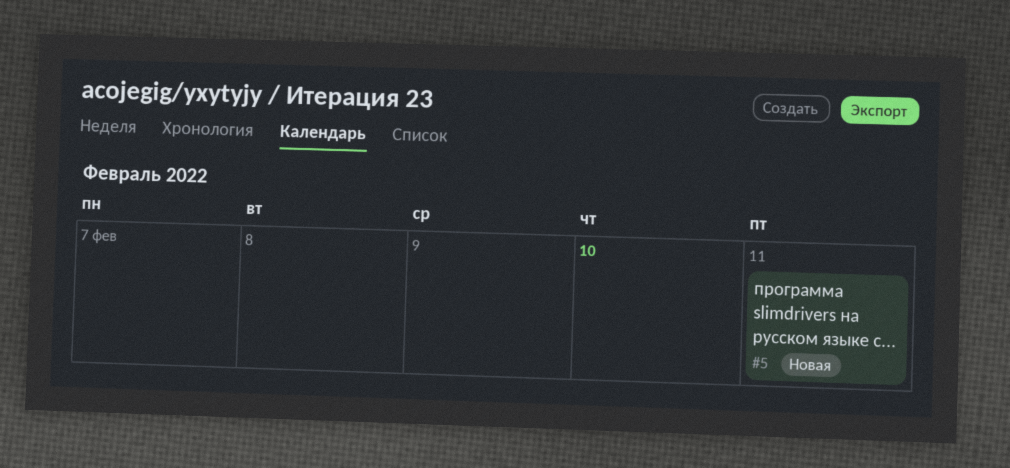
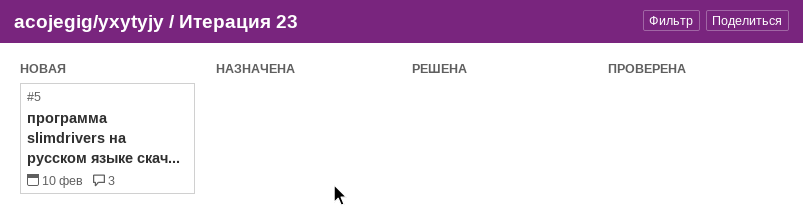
#5, due: Feb 11 -> Feb 10

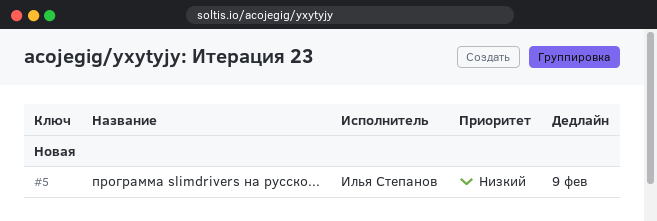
#5, due: Feb 10 -> Feb 9

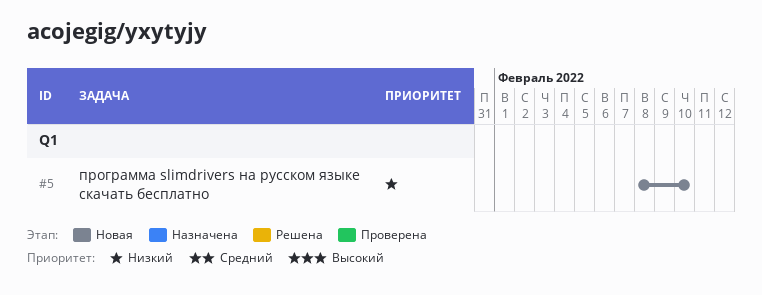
#5, due: Feb 9 -> Feb 10

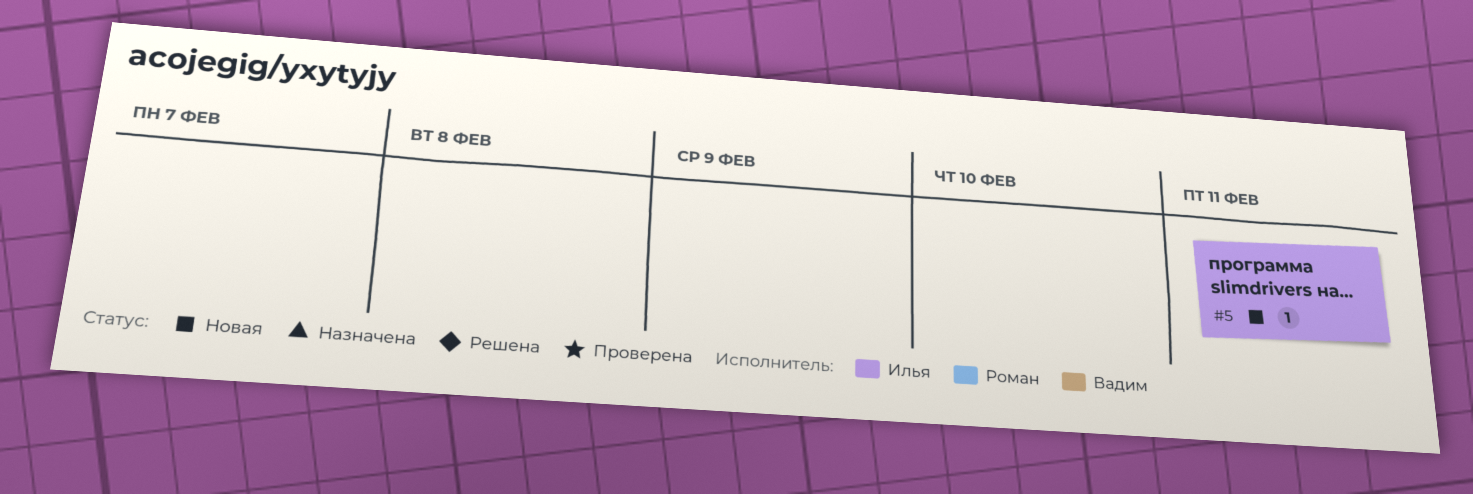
#5, due: Feb 10 -> Feb 11

